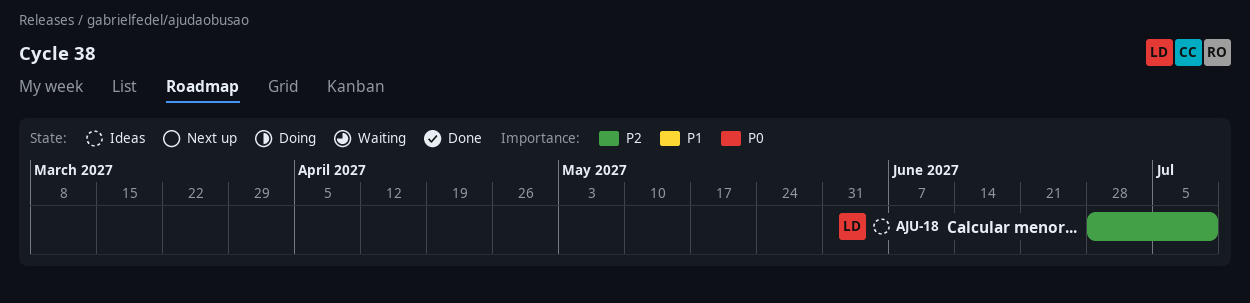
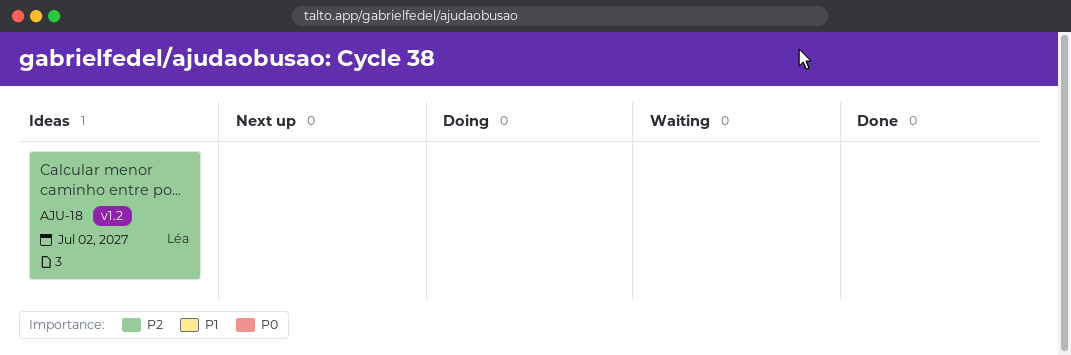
AJU-18, due: Jul 9 -> Jul 2

